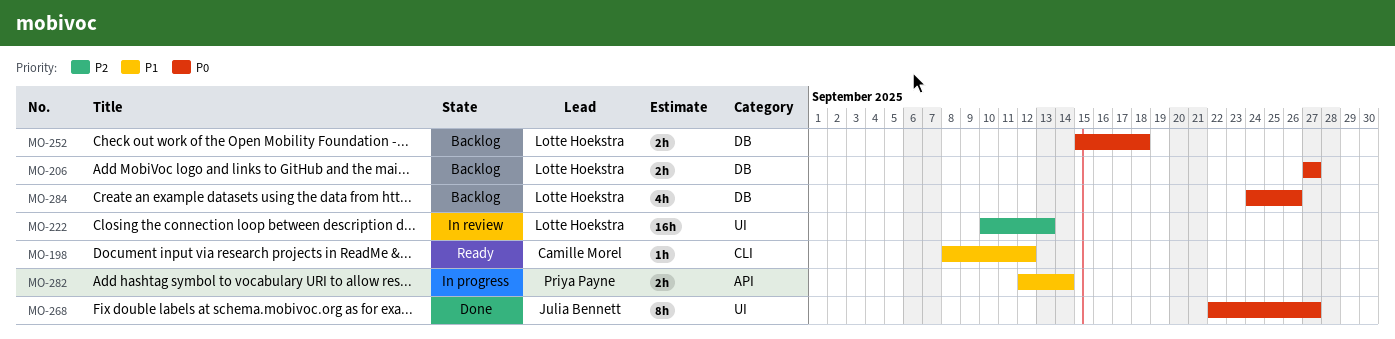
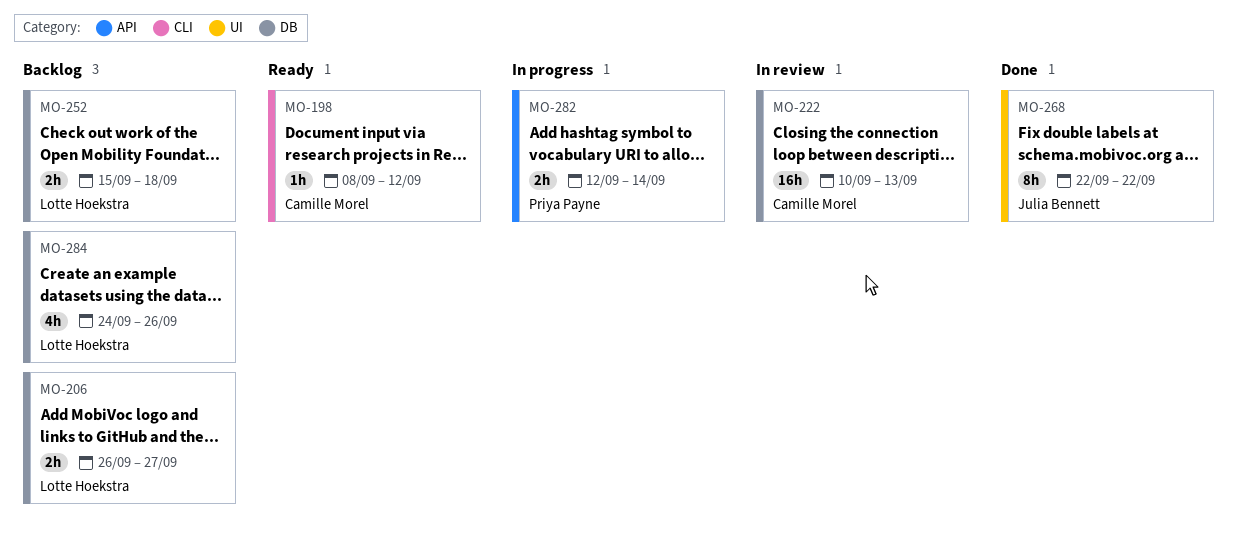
MO-206, start: Sep 27 -> Sep 26
MO-222, owner: Lotte Hoekstra -> Camille Morel
MO-222, label: UI -> DB
MO-268, due: Sep 27 -> Sep 22

